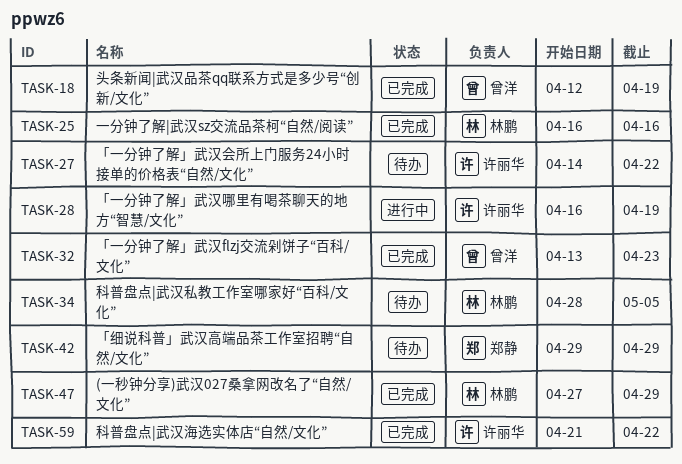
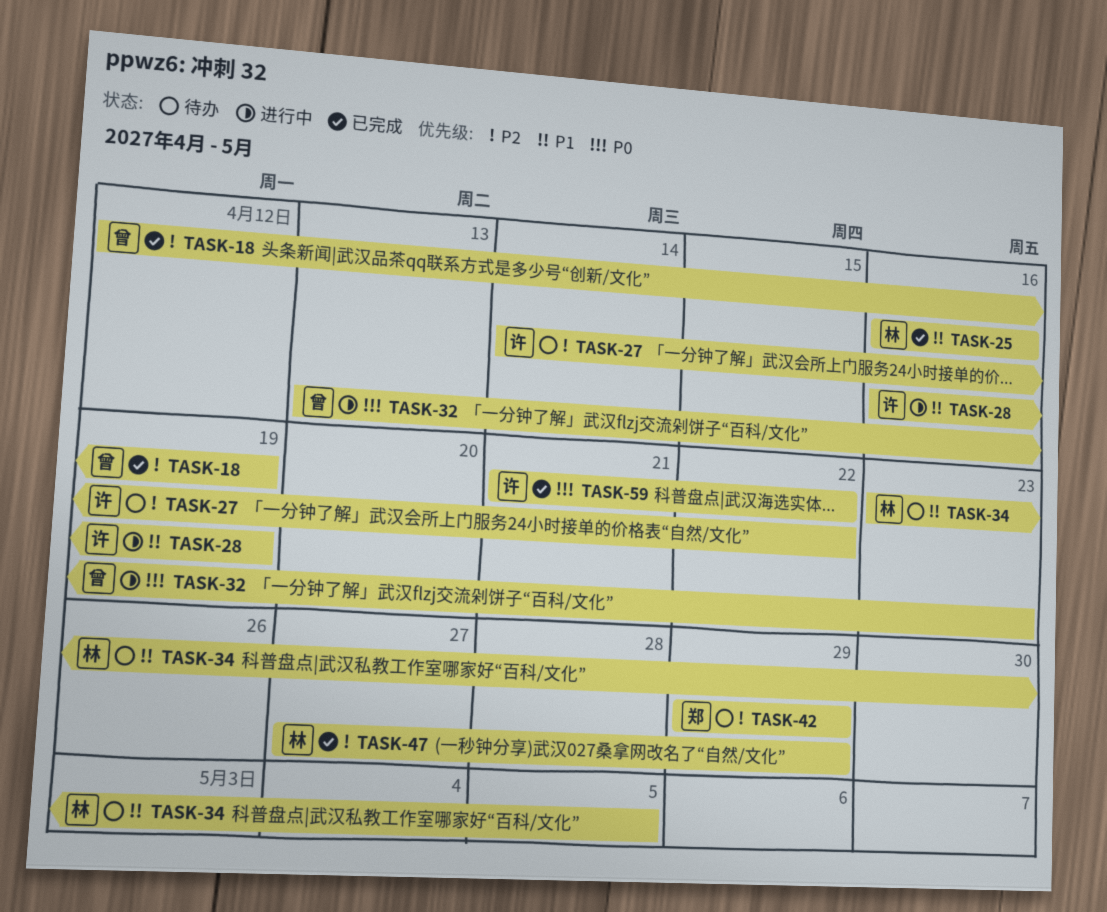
TASK-32, status: 已完成 -> 进行中
TASK-34, start: Apr 28 -> Apr 23

